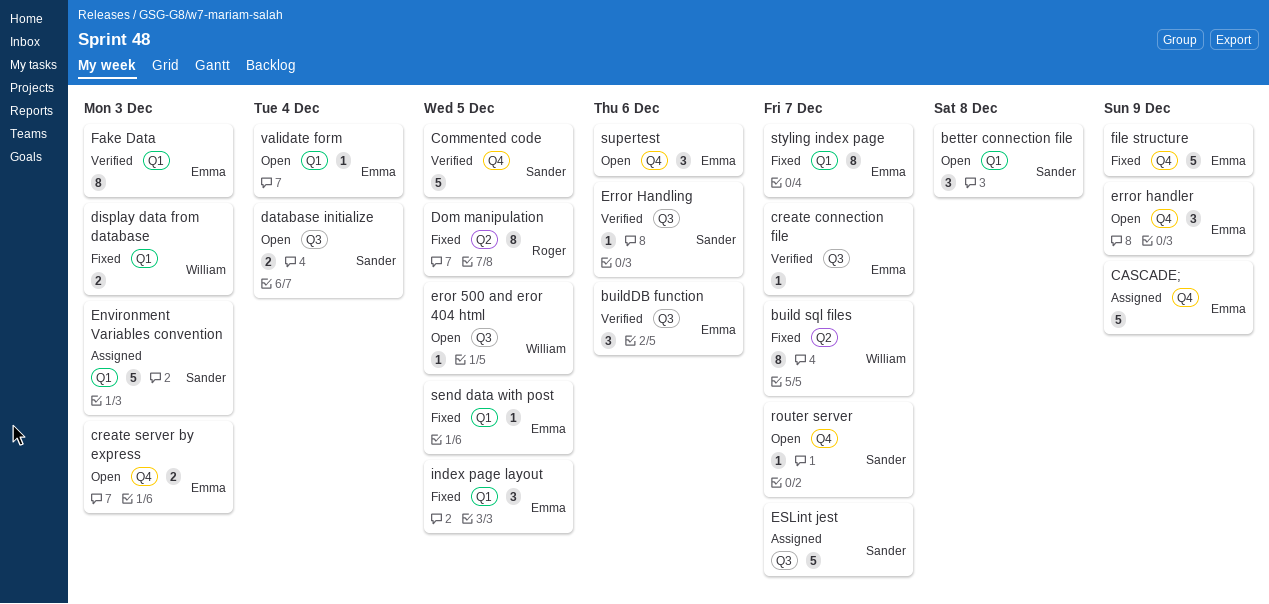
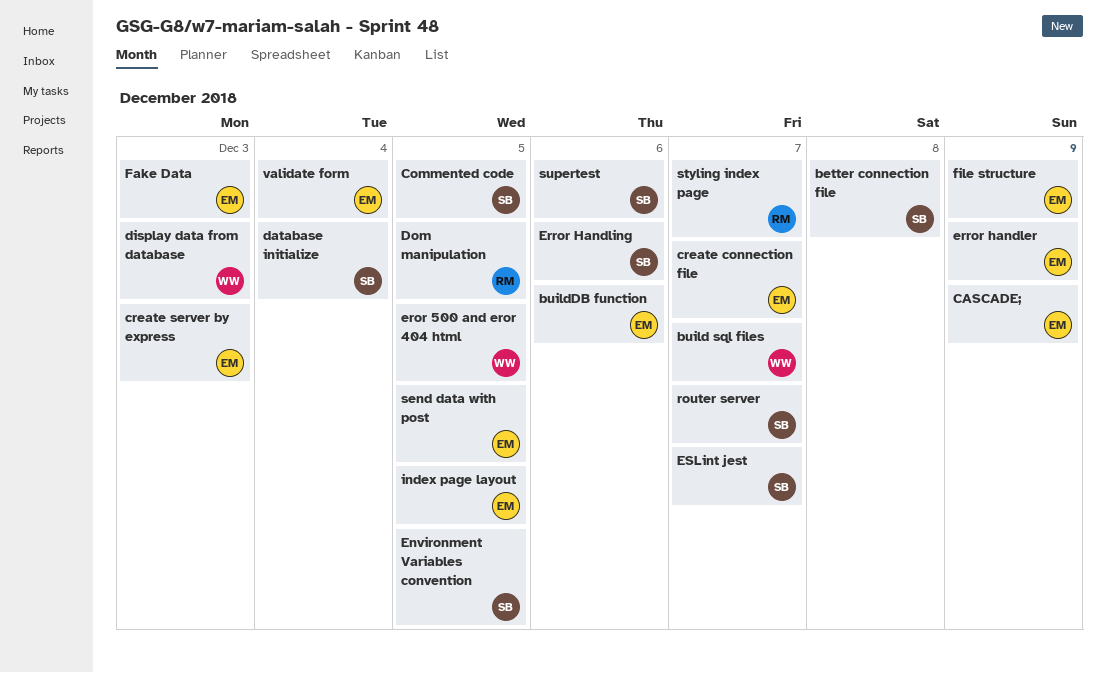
Environment Variables convention, due: Dec 3 -> Dec 5
styling index page, owner: Emma -> Roger
supertest, owner: Emma -> Sander

